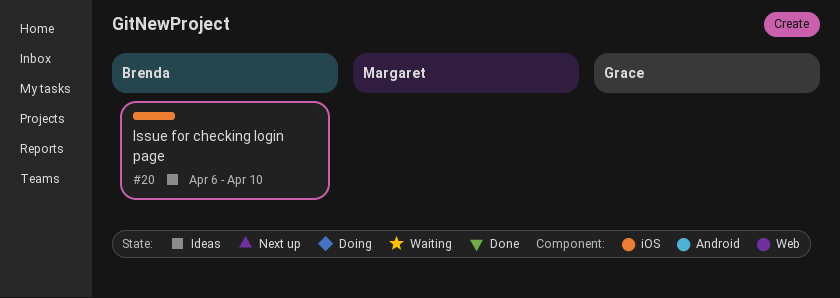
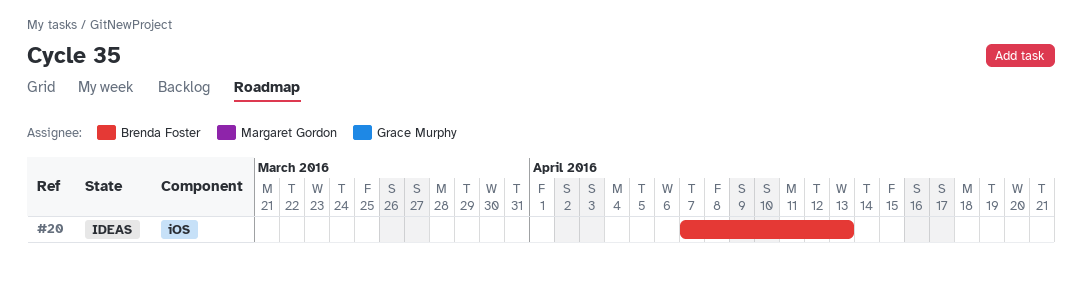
#20, start: Apr 6 -> Apr 7
#20, due: Apr 10 -> Apr 13

